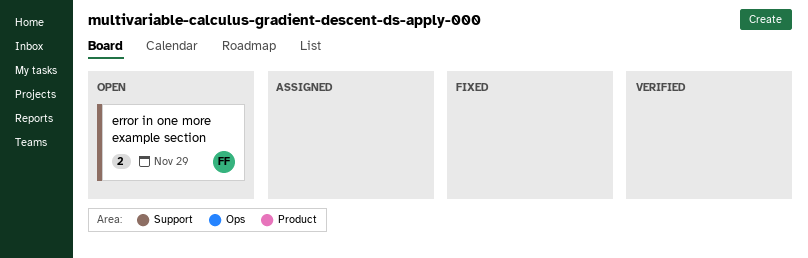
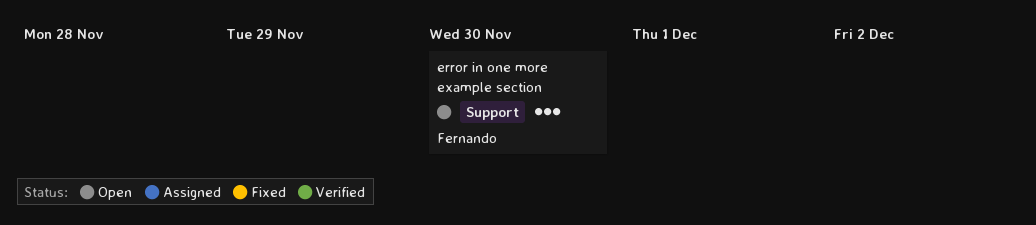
error in one more example section, estimate: 2 -> 3
error in one more example section, due: Nov 29 -> Nov 30

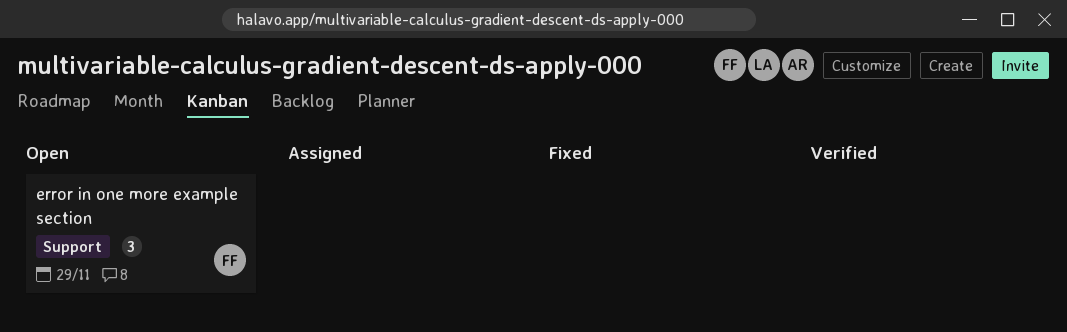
error in one more example section, due: Nov 30 -> Nov 29

